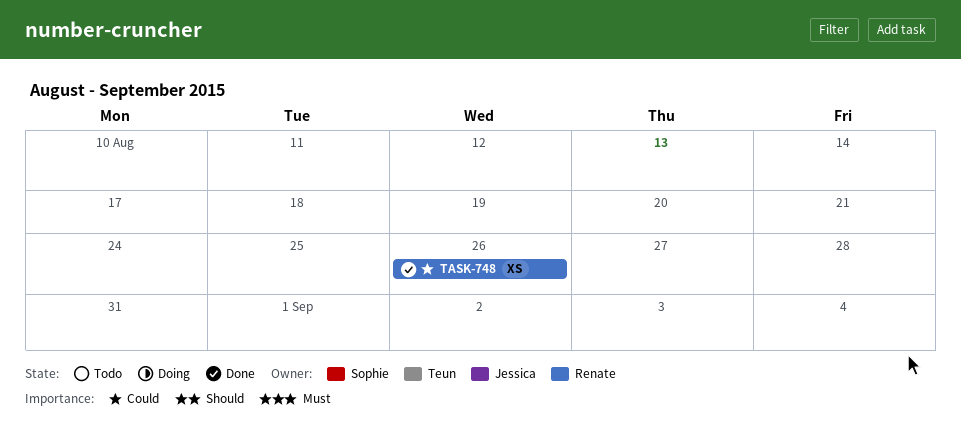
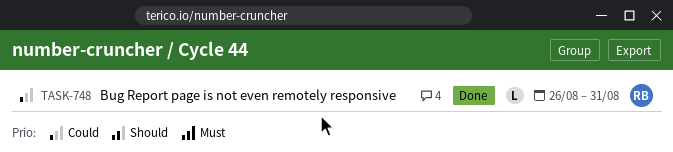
TASK-748, estimate: XS -> L
TASK-748, due: Aug 26 -> Aug 31

